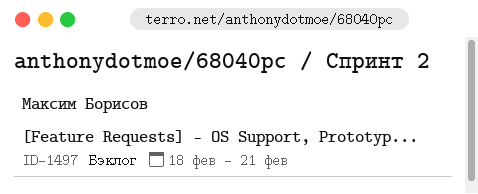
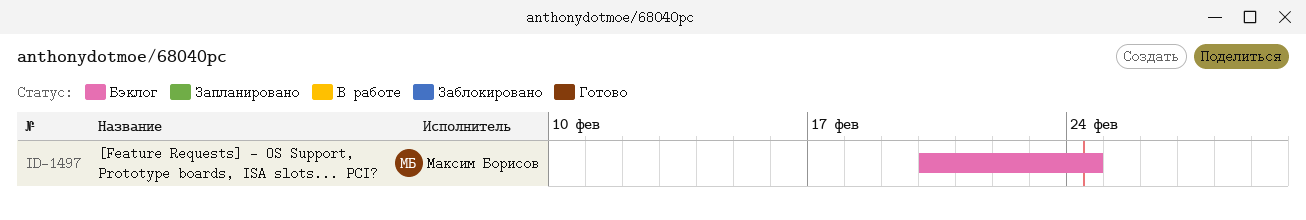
ID-1497, start: Feb 18 -> Feb 20
ID-1497, due: Feb 21 -> Feb 24

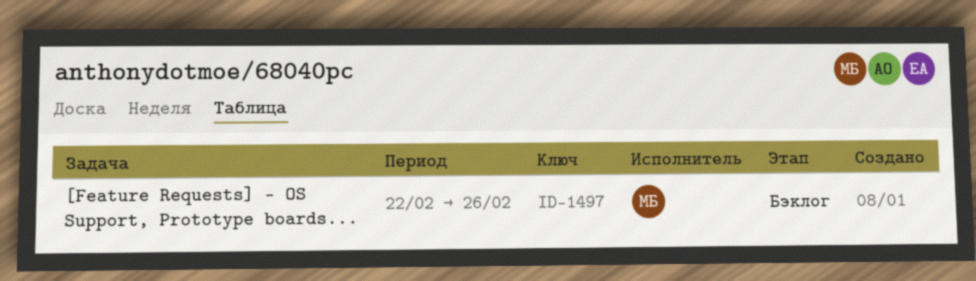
ID-1497, start: Feb 20 -> Feb 22
ID-1497, due: Feb 24 -> Feb 26

